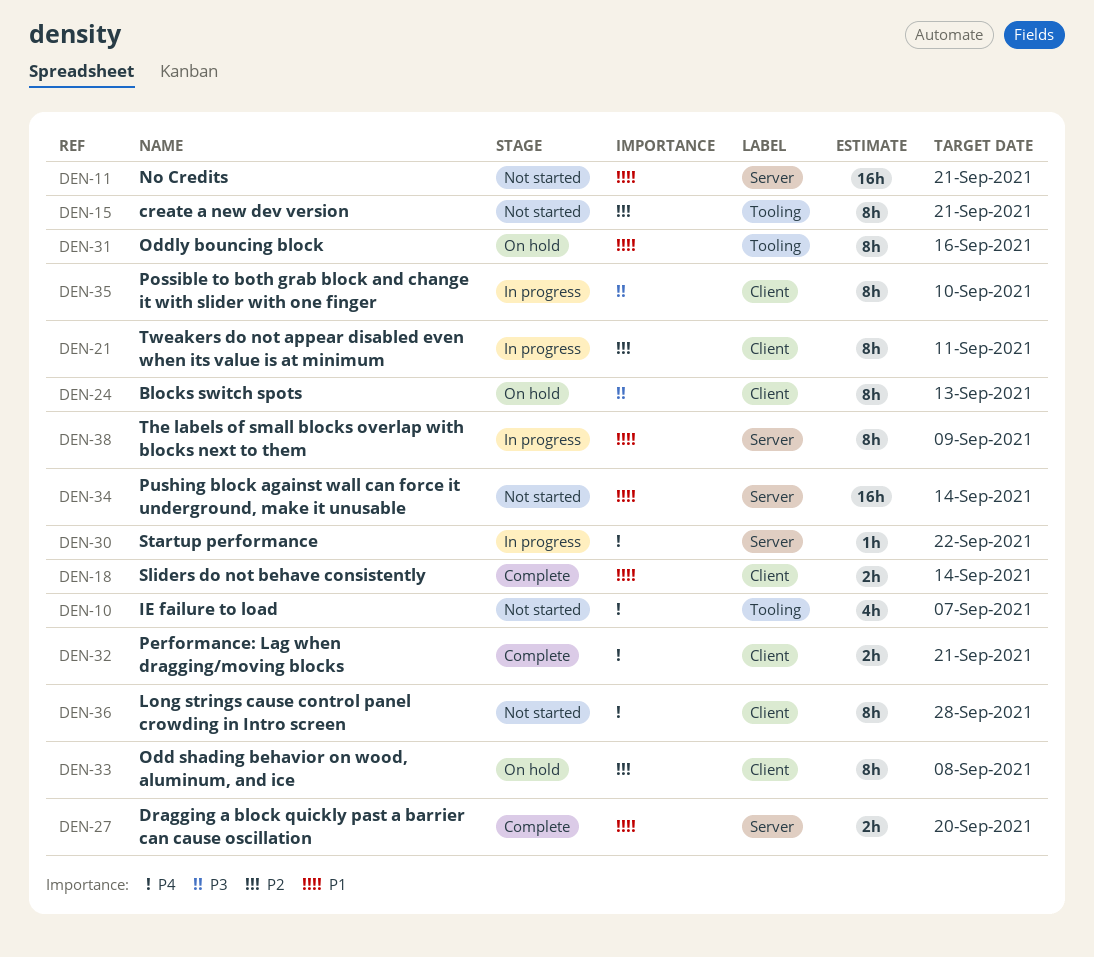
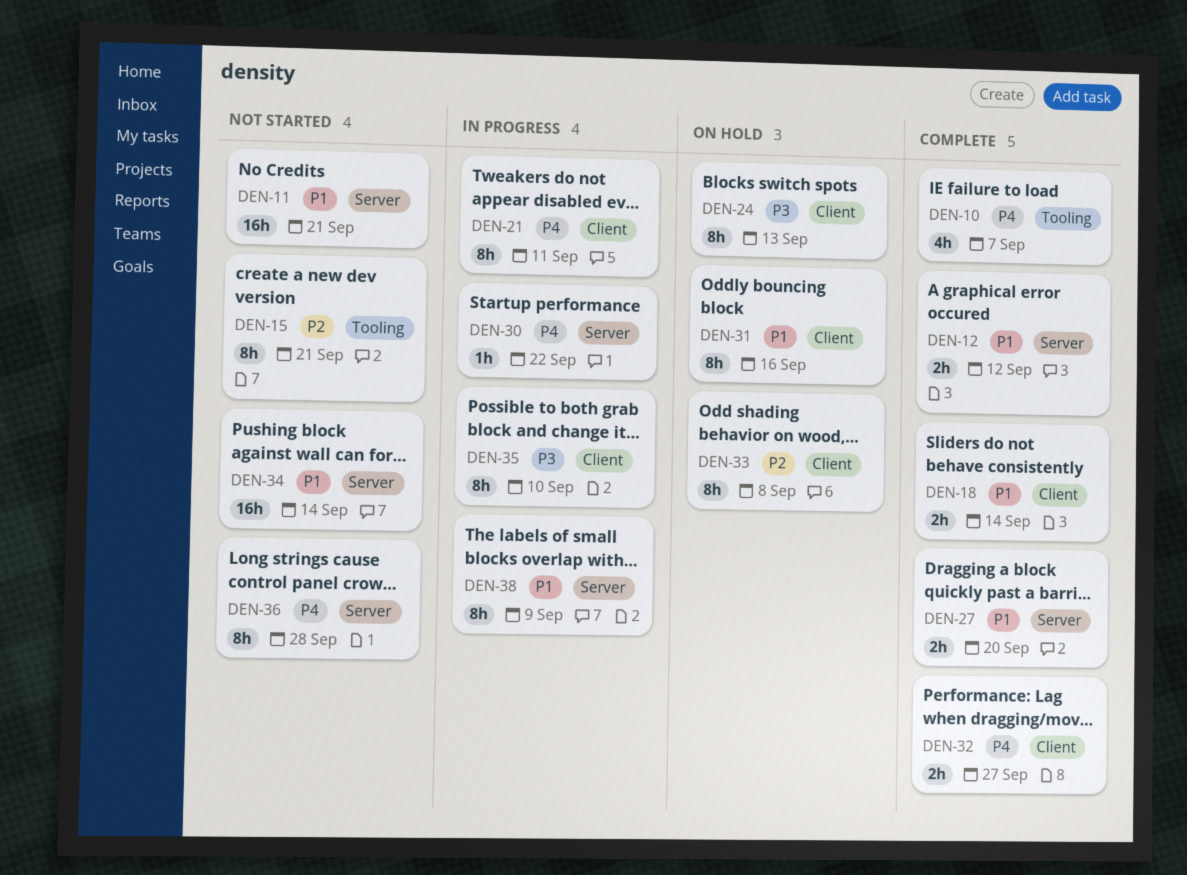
DEN-10, status: Not started -> Complete
DEN-12: none -> present
DEN-21, priority: P2 -> P4
DEN-31, label: Tooling -> Client
DEN-32, due: Sep 21 -> Sep 27
DEN-36, label: Client -> Server

